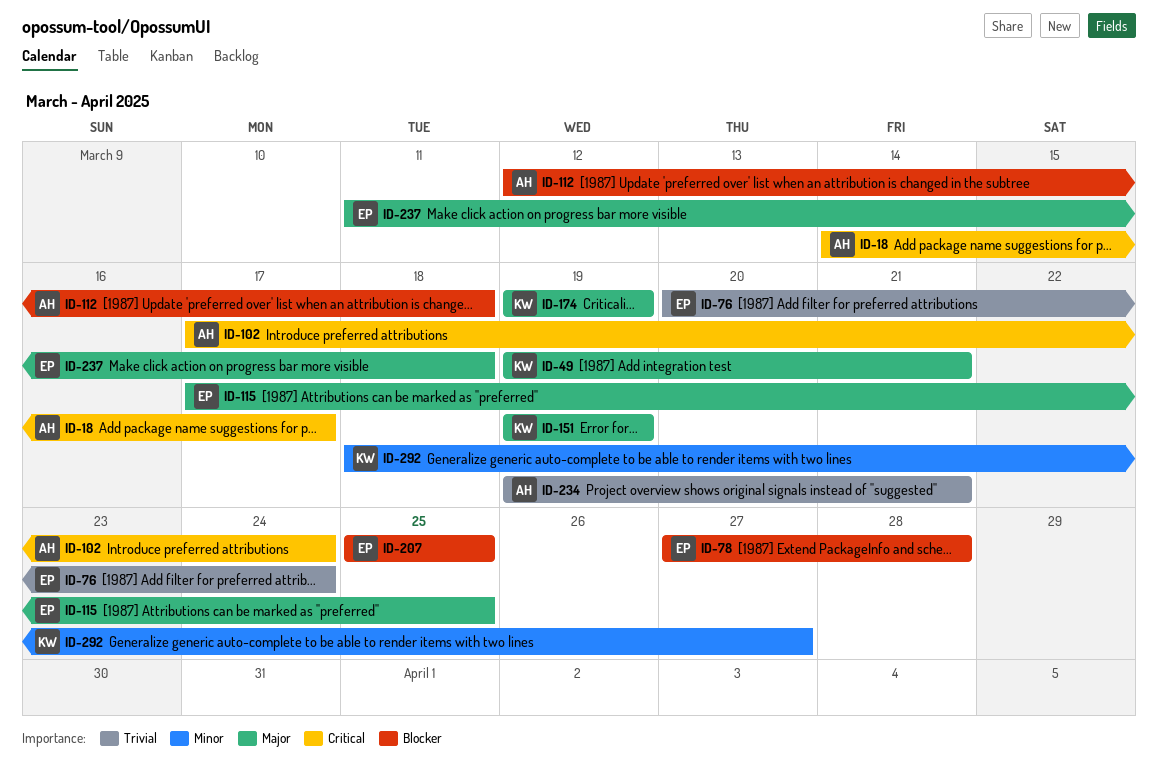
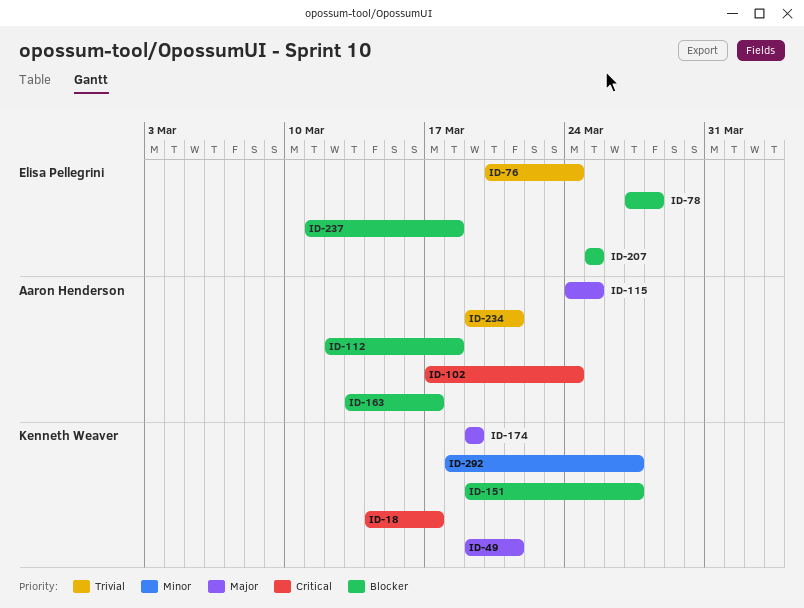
ID-18, owner: Aaron Henderson -> Kenneth Weaver
ID-115, owner: Elisa Pellegrini -> Aaron Henderson
ID-115, start: Mar 17 -> Mar 24
ID-151, priority: Major -> Blocker
ID-151, due: Mar 19 -> Mar 27
ID-163: none -> present
ID-237, priority: Major -> Blocker

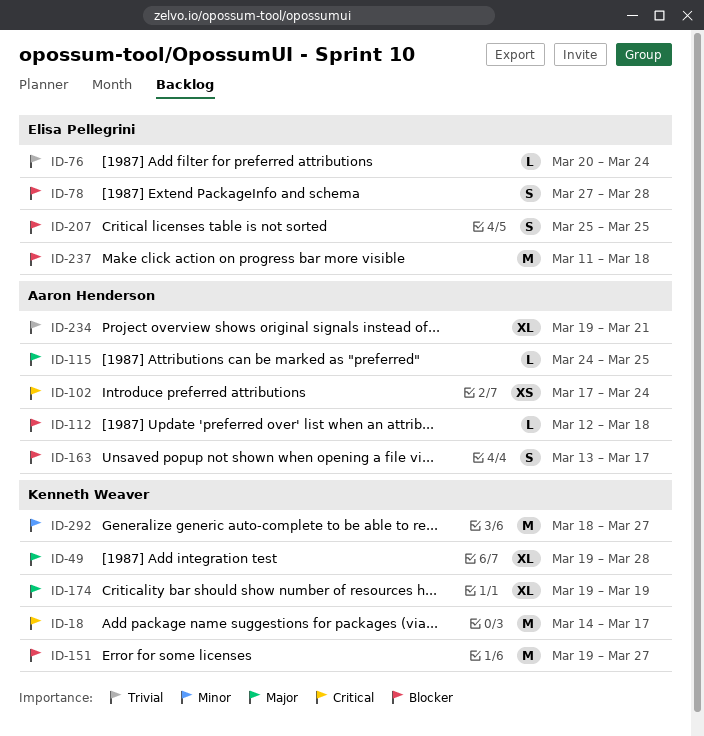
ID-49, due: Mar 21 -> Mar 28

